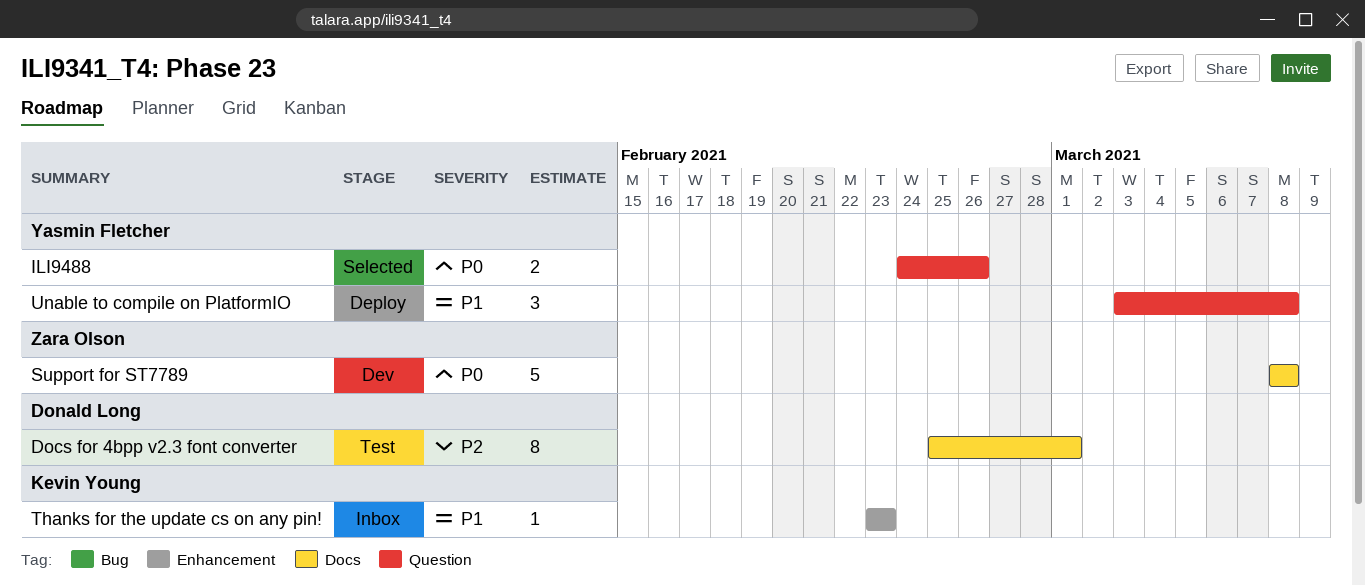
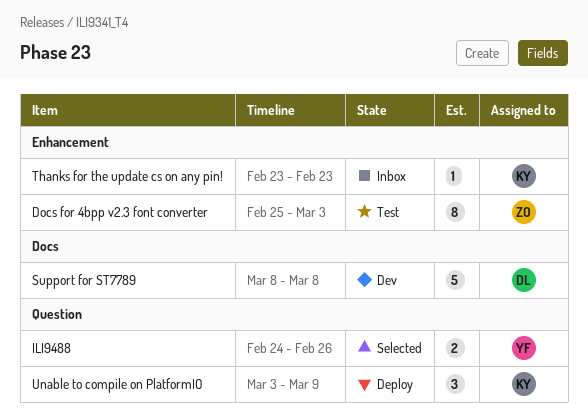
Docs for 4bpp v2.3 font converter, owner: Donald Long -> Zara Olson
Docs for 4bpp v2.3 font converter, label: Docs -> Enhancement
Docs for 4bpp v2.3 font converter, due: Mar 1 -> Mar 3
Support for ST7789, owner: Zara Olson -> Donald Long
Unable to compile on PlatformIO, owner: Yasmin Fletcher -> Kevin Young
Unable to compile on PlatformIO, due: Mar 8 -> Mar 9

